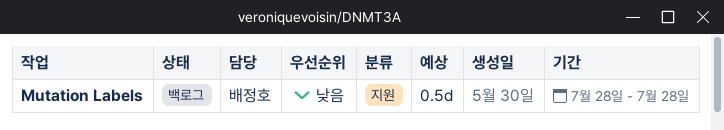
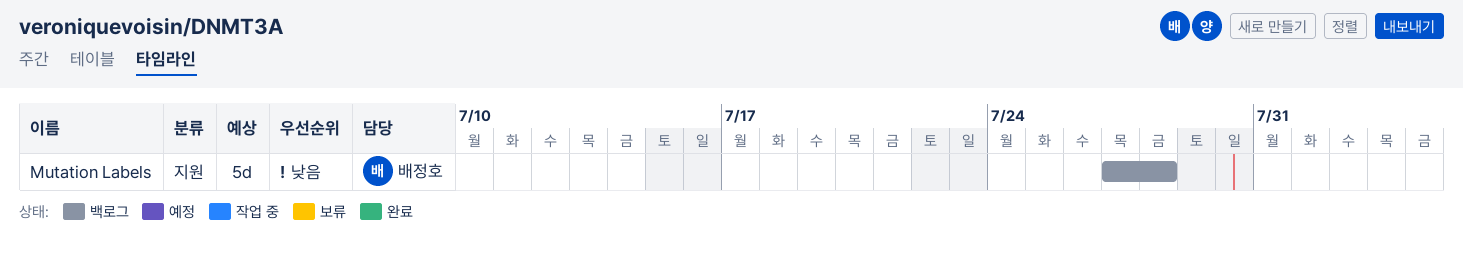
Mutation Labels, estimate: 0.5d -> 5d
Mutation Labels, start: Jul 28 -> Jul 27

